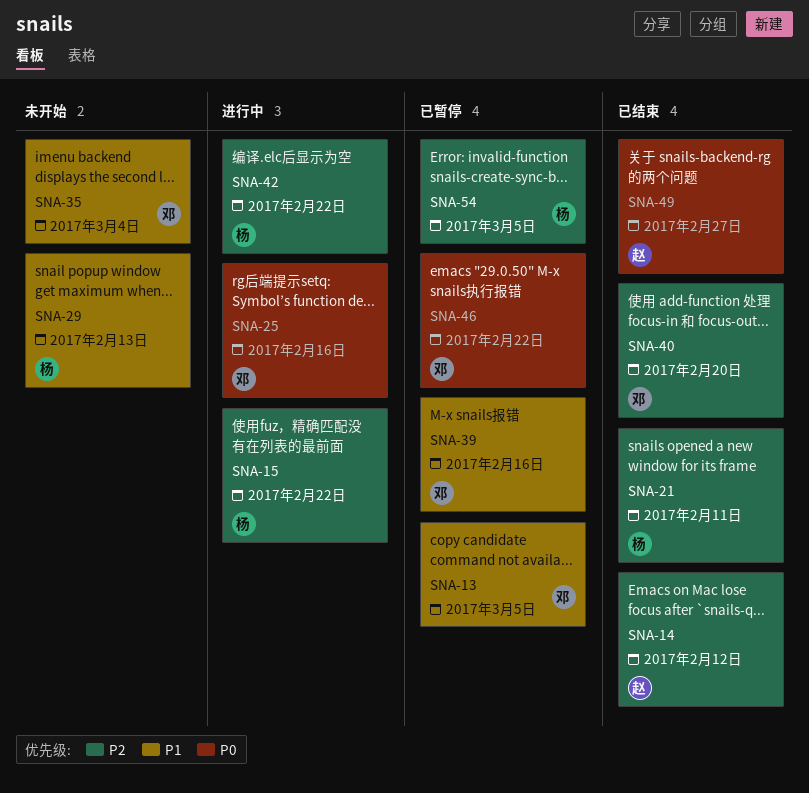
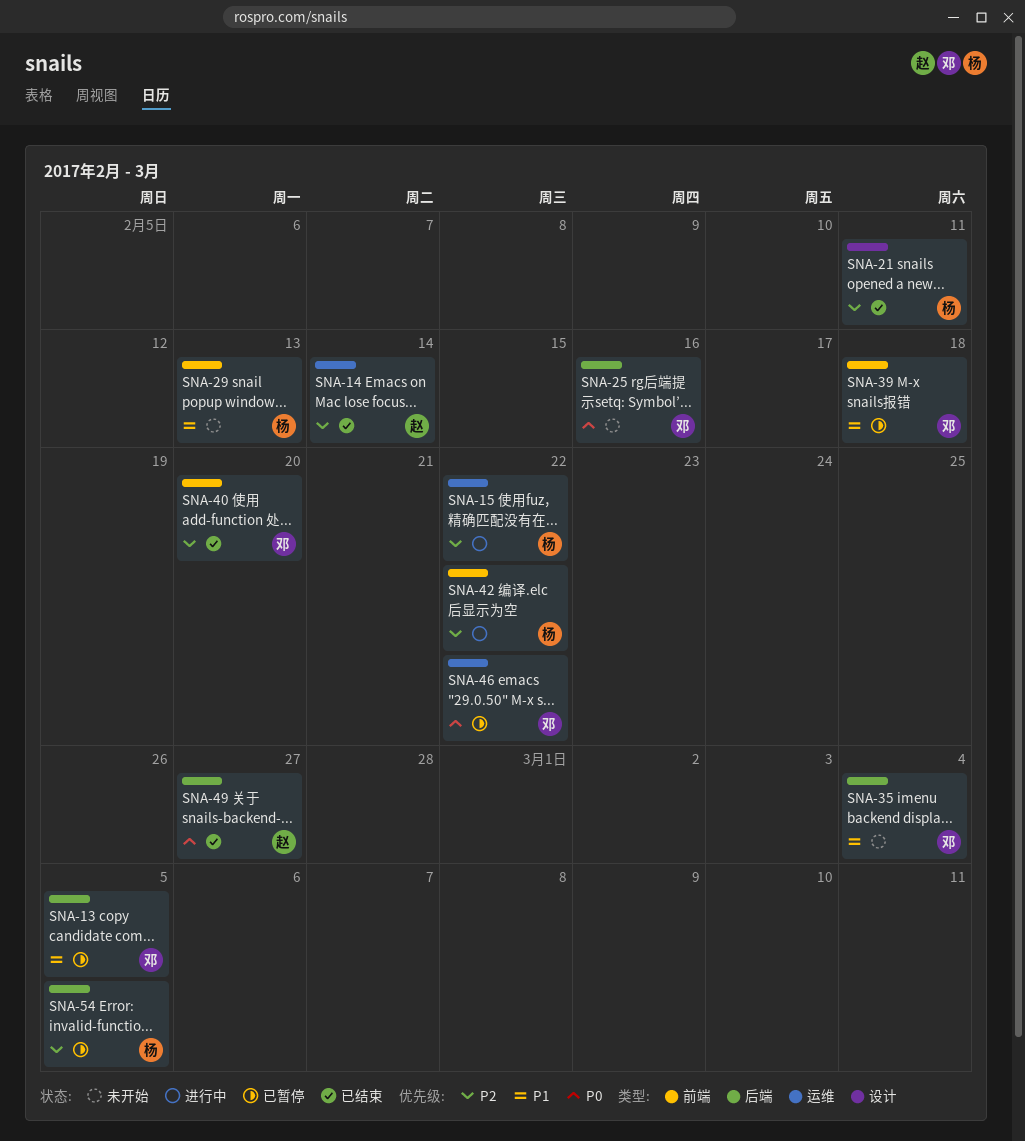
SNA-14, due: Feb 12 -> Feb 14
SNA-25, status: 进行中 -> 未开始
SNA-39, due: Feb 16 -> Feb 18

